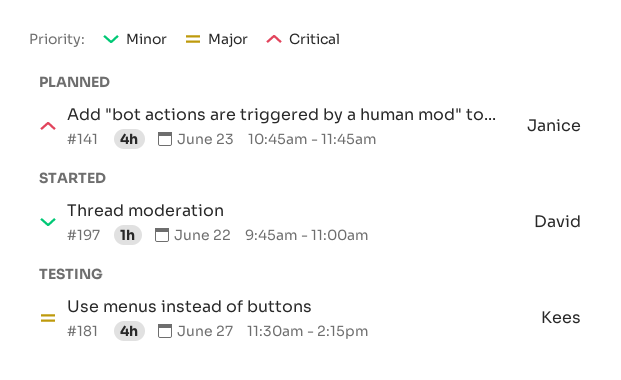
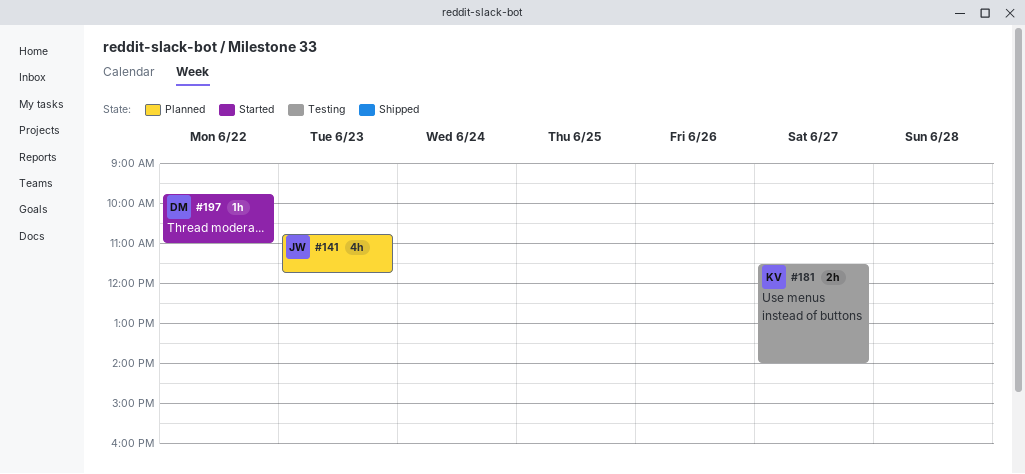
#181, estimate: 4h -> 2h
#181, ends: 14:15 -> 14:00

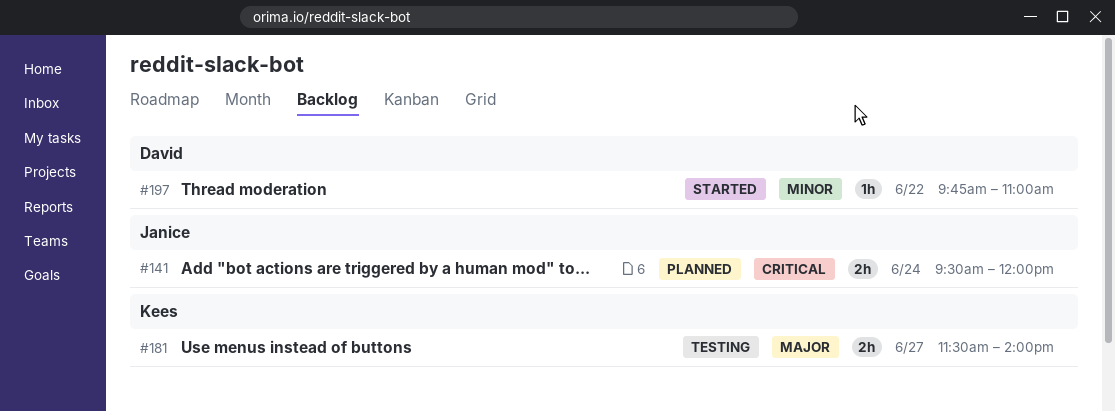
#141, estimate: 4h -> 2h
#141, day: Jun 23 -> Jun 24
#141, begins: 10:45 -> 09:30
#141, ends: 11:45 -> 12:00

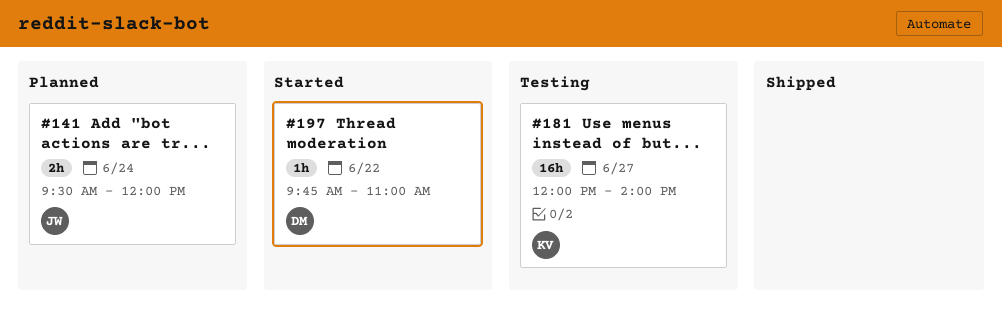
#181, estimate: 2h -> 16h
#181, begins: 11:30 -> 12:00

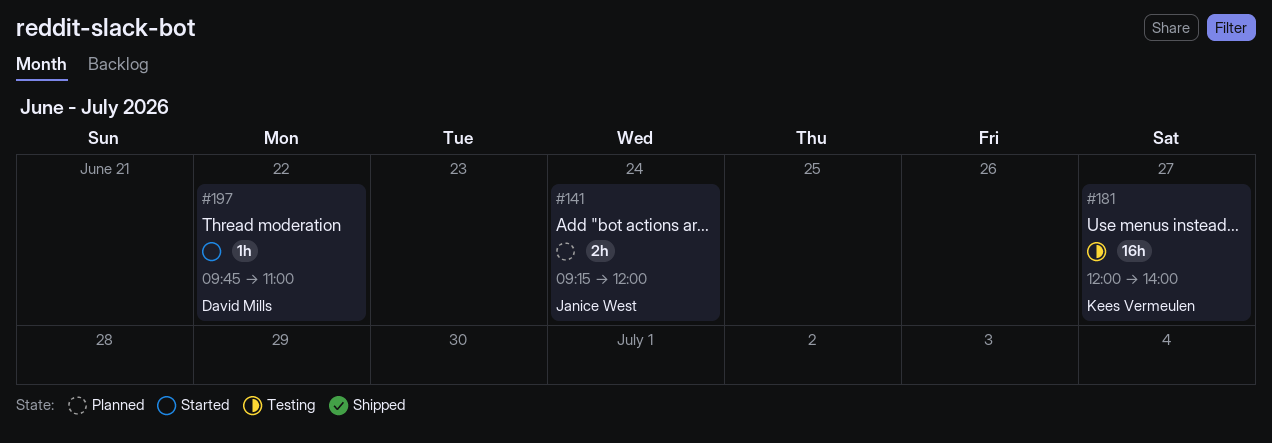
#141, begins: 09:30 -> 09:15

